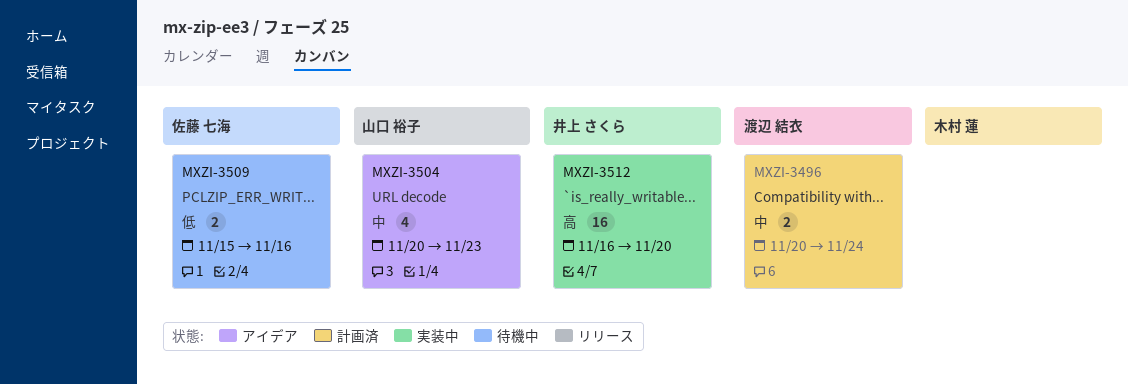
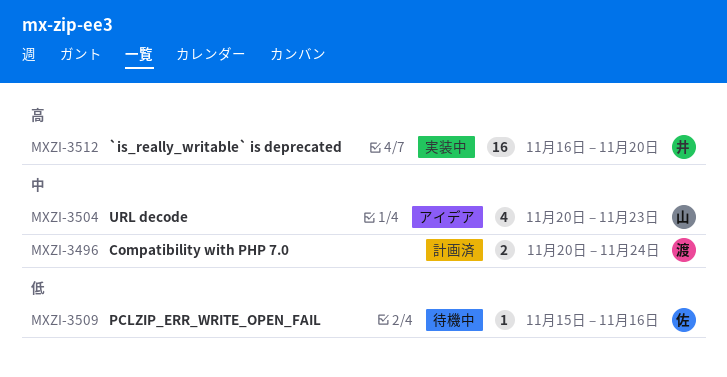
MXZI-3509, estimate: 2 -> 1

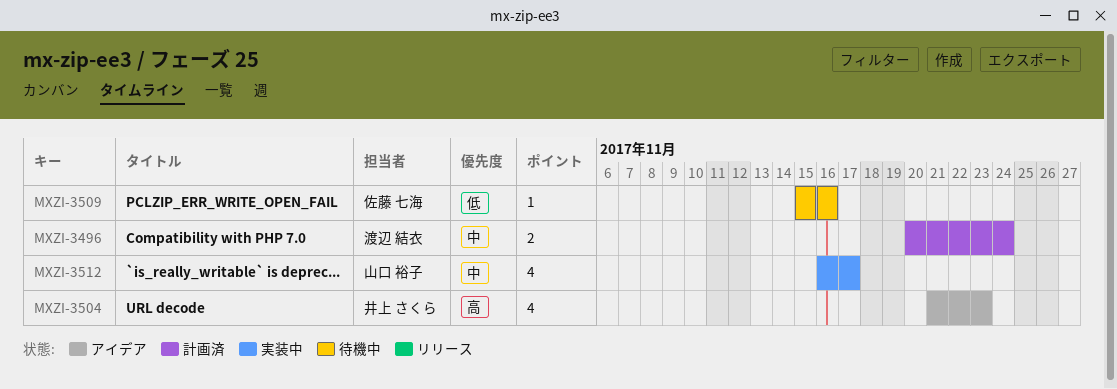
MXZI-3504, owner: 山口 裕子 -> 井上 さくら
MXZI-3504, priority: 中 -> 高
MXZI-3504, start: Nov 20 -> Nov 21
MXZI-3512, owner: 井上 さくら -> 山口 裕子
MXZI-3512, priority: 高 -> 中
MXZI-3512, estimate: 16 -> 4
MXZI-3512, due: Nov 20 -> Nov 17

